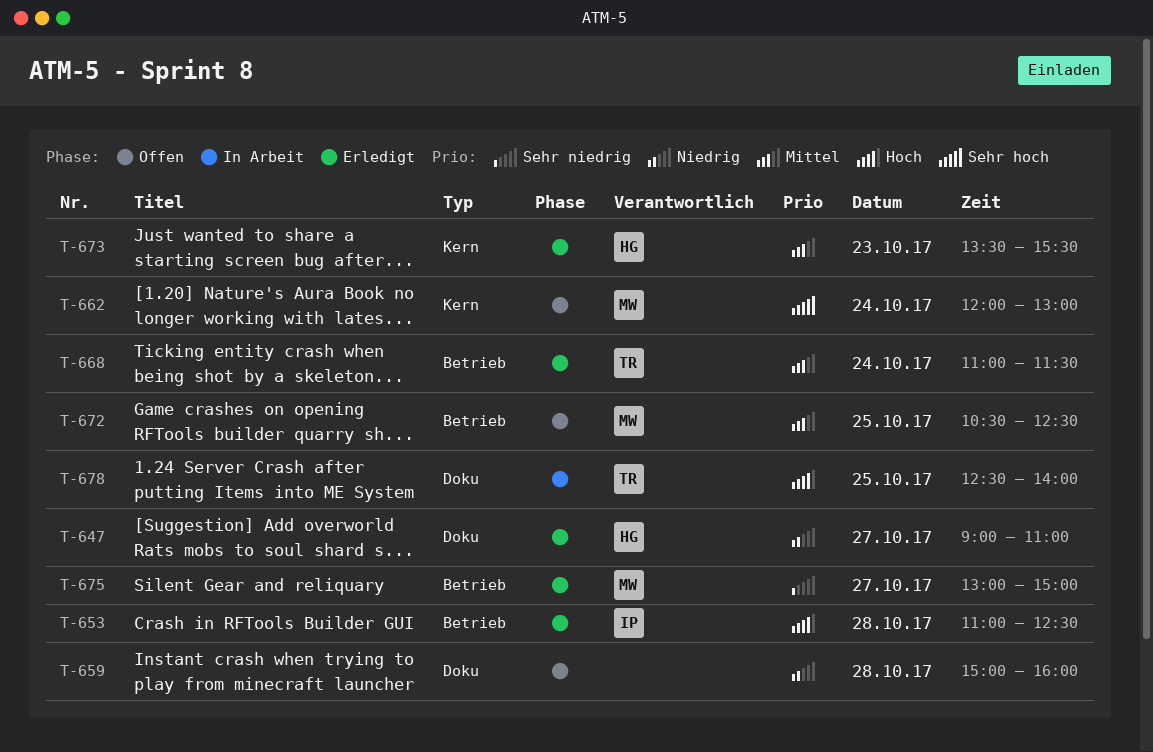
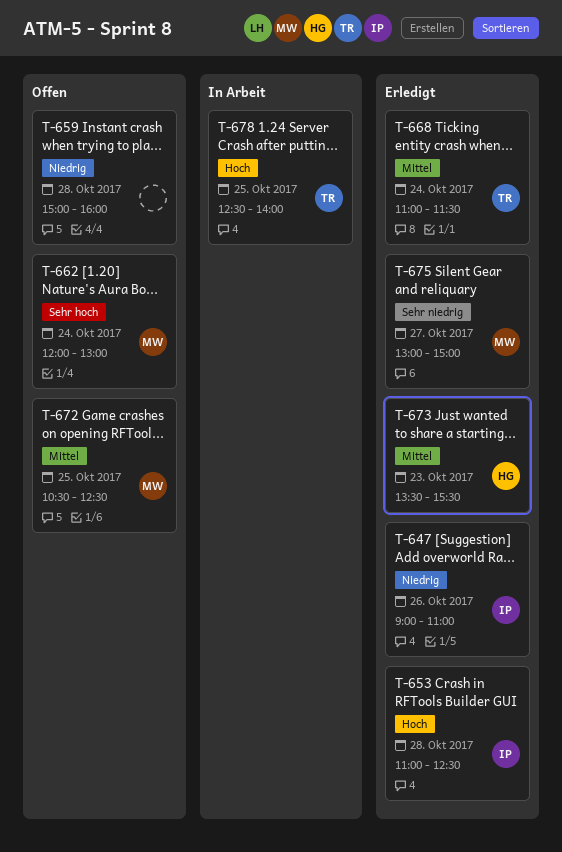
T-647, owner: HG -> IP
T-647, day: Oct 27 -> Oct 26

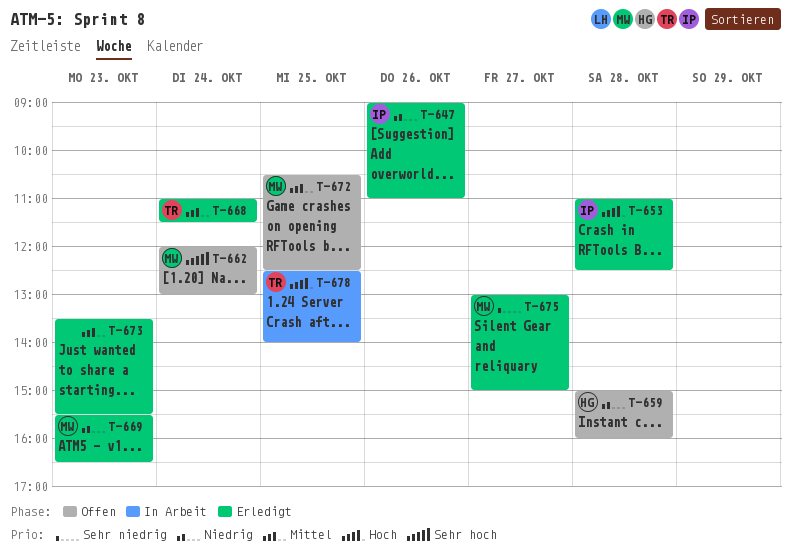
T-659, owner: none -> HG
T-669: none -> present
T-673, owner: HG -> none

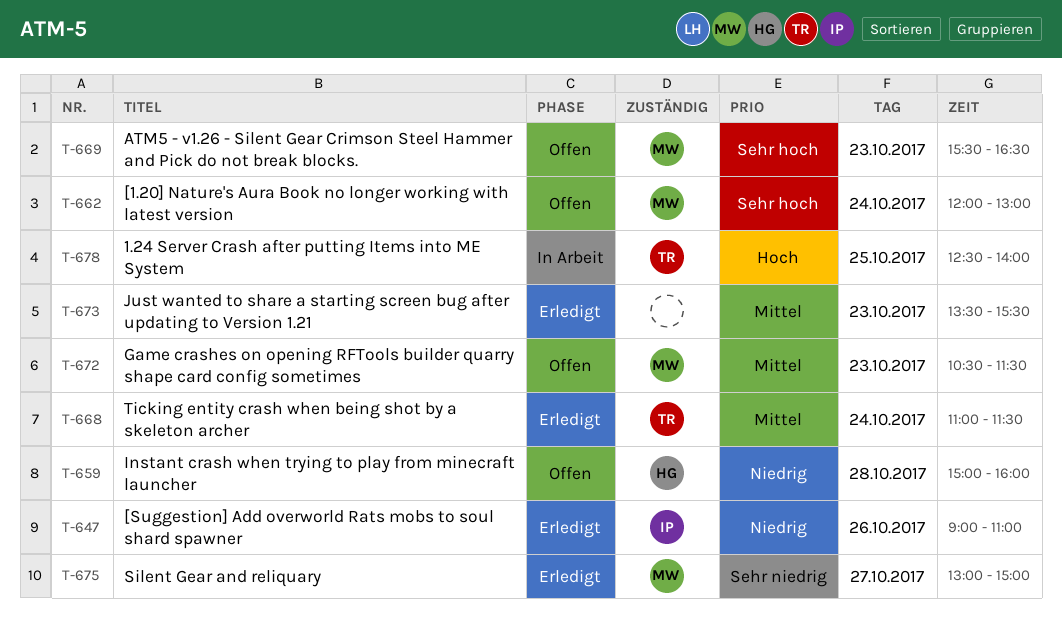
T-653: present -> none
T-669, status: Erledigt -> Offen
T-669, priority: Niedrig -> Sehr hoch
T-672, day: Oct 25 -> Oct 23
T-672, ends: 12:30 -> 11:30

